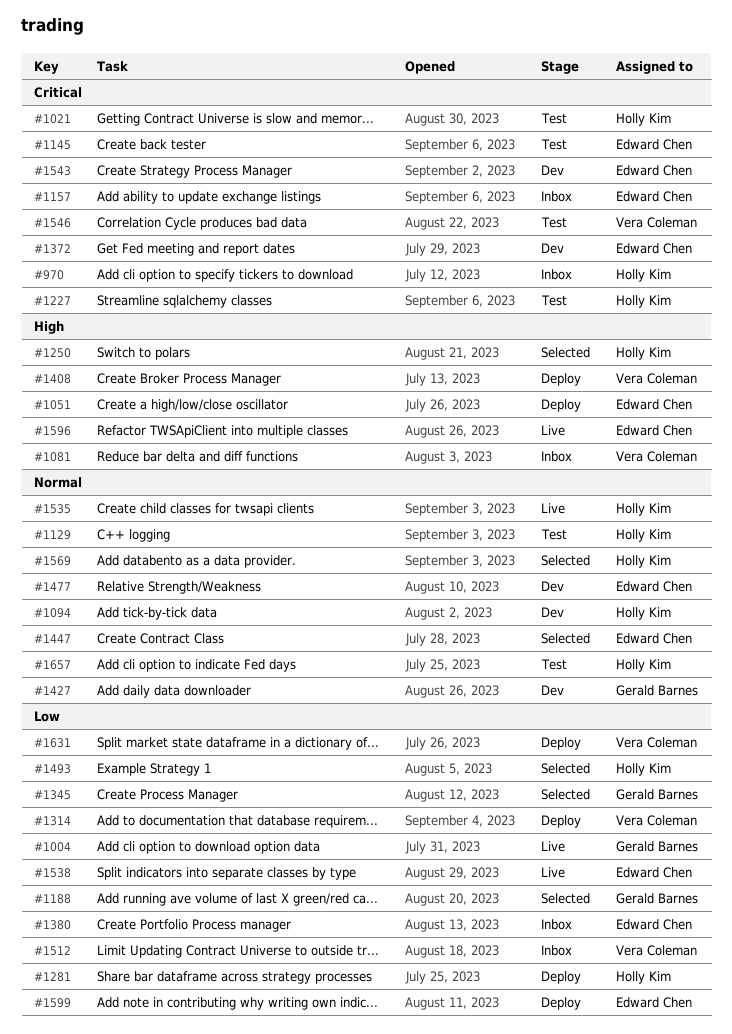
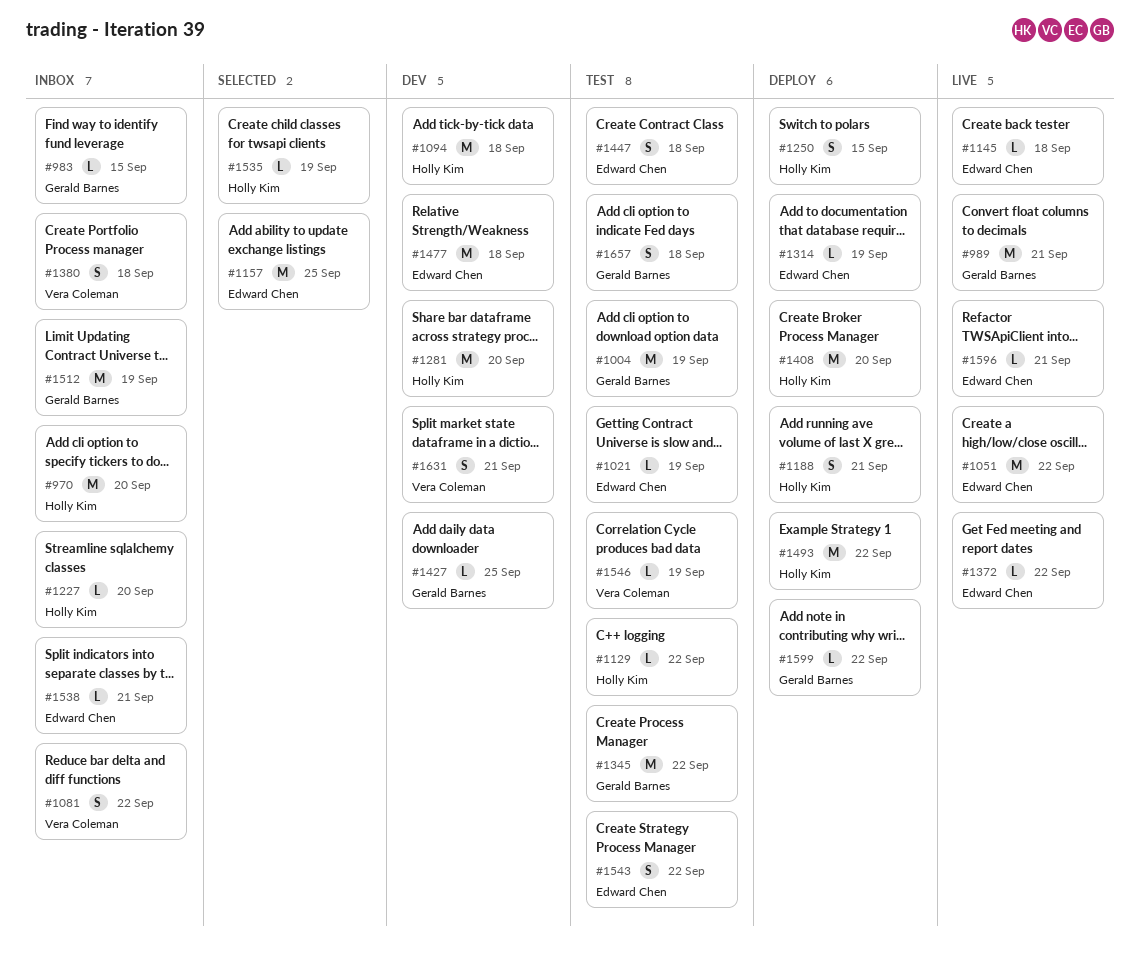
#983: none -> present
#989: none -> present
#1004, status: Live -> Test
#1021, owner: Holly Kim -> Edward Chen
#1051, status: Deploy -> Live
#1145, status: Test -> Live
#1157, status: Inbox -> Selected
#1188, status: Selected -> Deploy
#1188, owner: Gerald Barnes -> Holly Kim
#1227, status: Test -> Inbox
#1250, status: Selected -> Deploy
#1281, status: Deploy -> Dev
#1314, owner: Vera Coleman -> Edward Chen
#1345, status: Selected -> Test
#1372, status: Dev -> Live
#1380, owner: Edward Chen -> Vera Coleman
#1408, owner: Vera Coleman -> Holly Kim
#1447, status: Selected -> Test
#1493, status: Selected -> Deploy
#1512, owner: Vera Coleman -> Gerald Barnes
#1535, status: Live -> Selected
#1538, status: Live -> Inbox
#1543, status: Dev -> Test
#1569: present -> none
#1599, owner: Edward Chen -> Gerald Barnes
#1631, status: Deploy -> Dev
#1657, owner: Holly Kim -> Gerald Barnes

